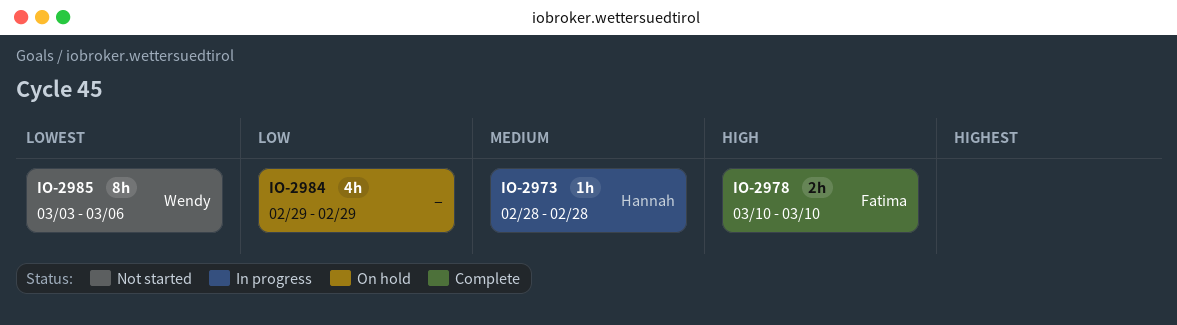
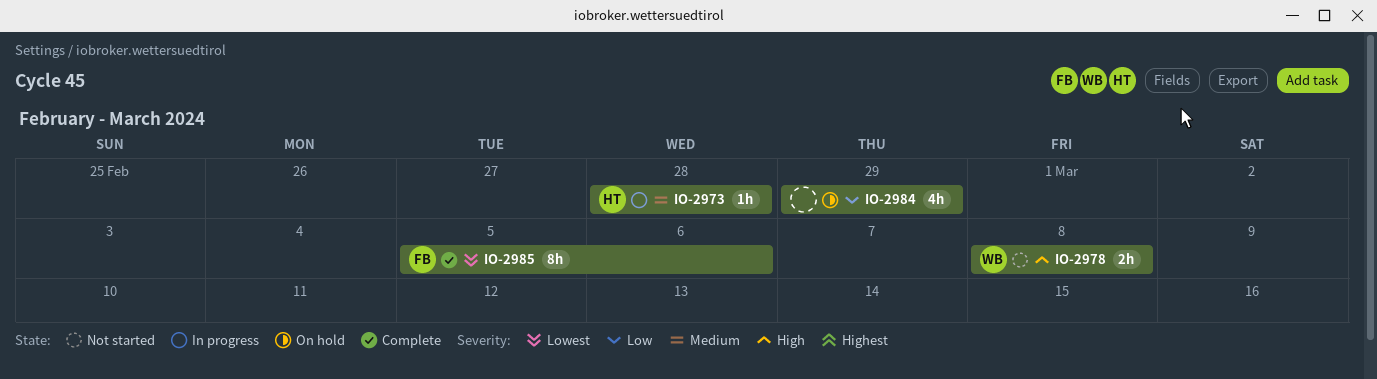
IO-2978, status: Complete -> Not started
IO-2978, owner: Fatima -> Wendy
IO-2978, start: Mar 10 -> Mar 8
IO-2978, due: Mar 10 -> Mar 8
IO-2985, status: Not started -> Complete
IO-2985, owner: Wendy -> Fatima
IO-2985, start: Mar 3 -> Mar 5

